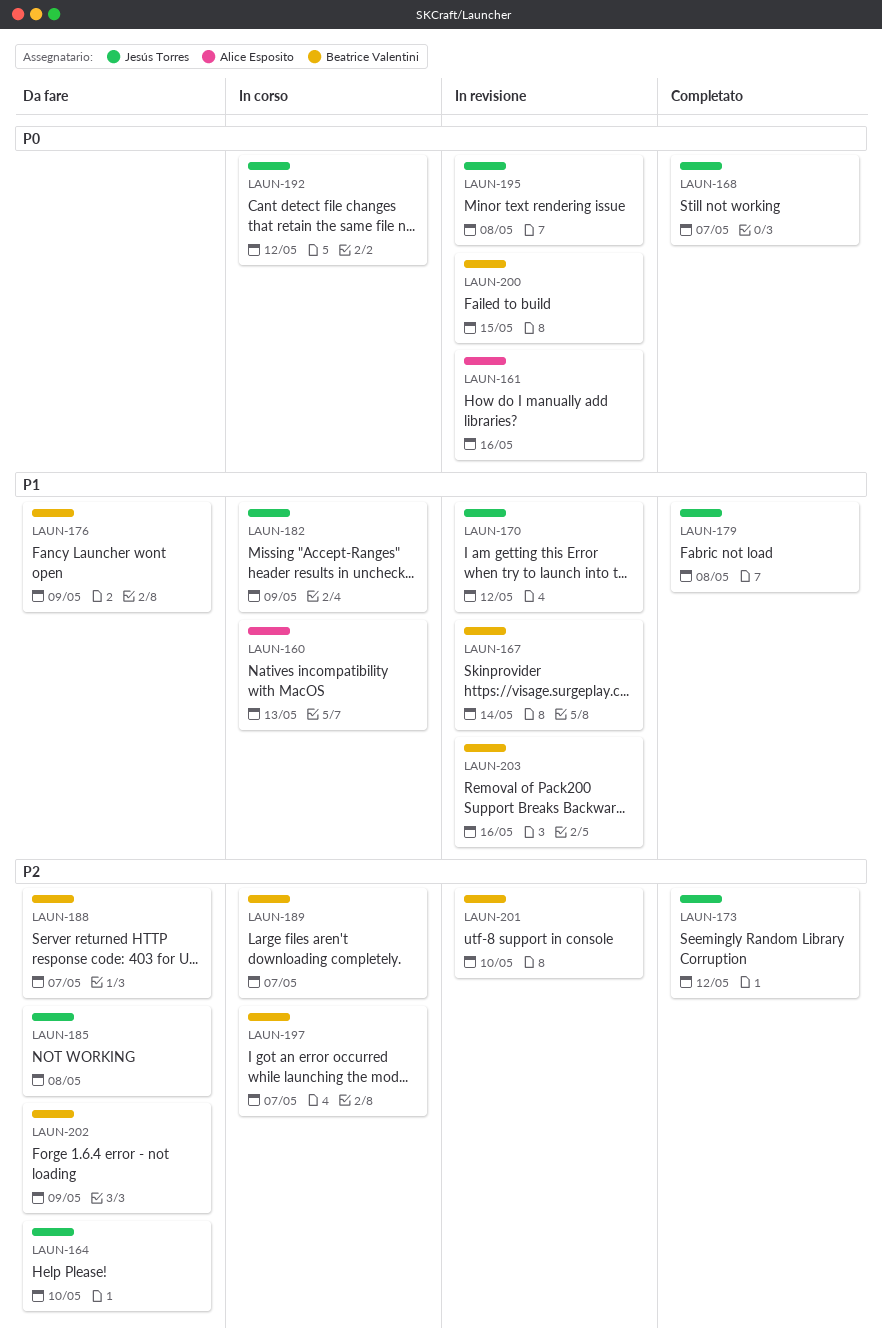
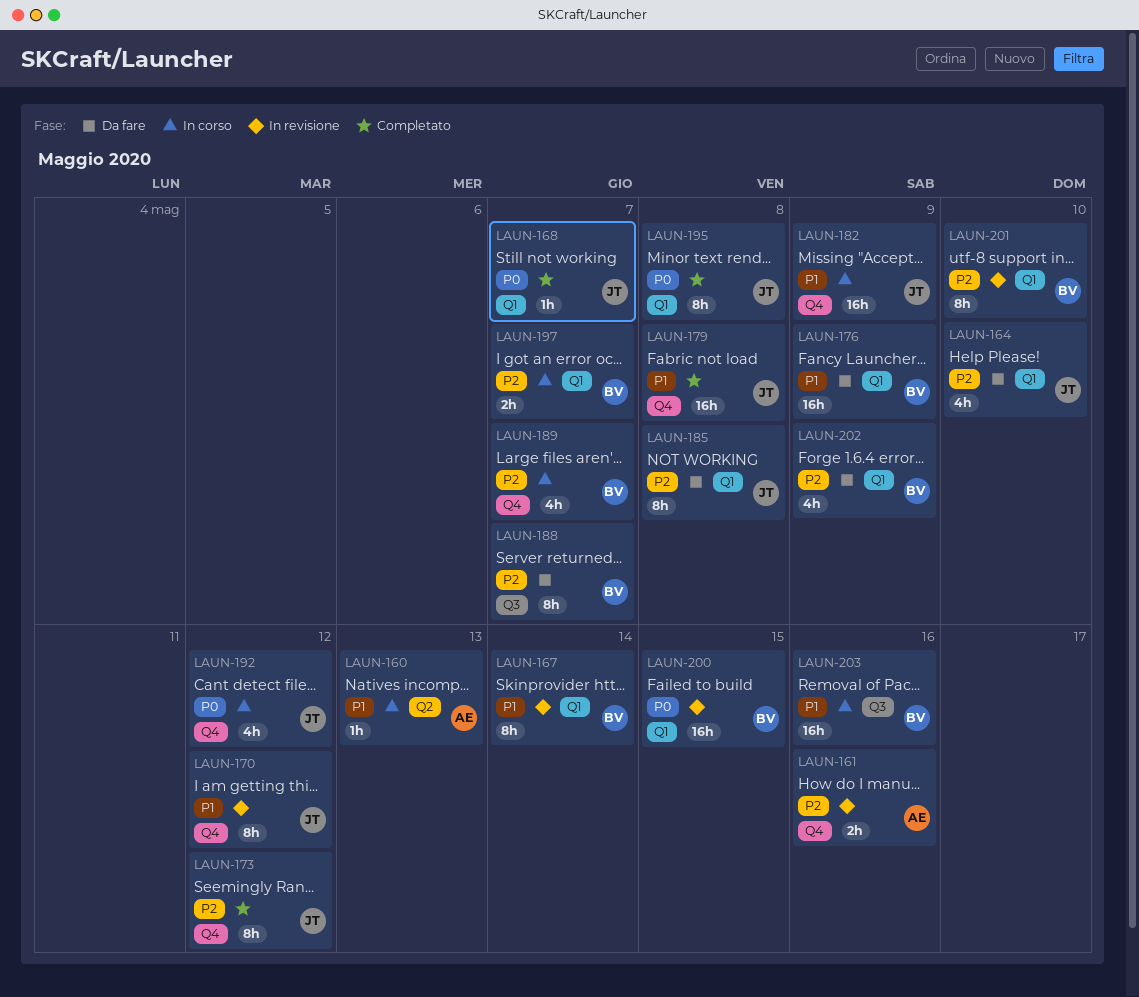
LAUN-161, priority: P0 -> P2
LAUN-195, status: In revisione -> Completato
LAUN-203, status: In revisione -> In corso

